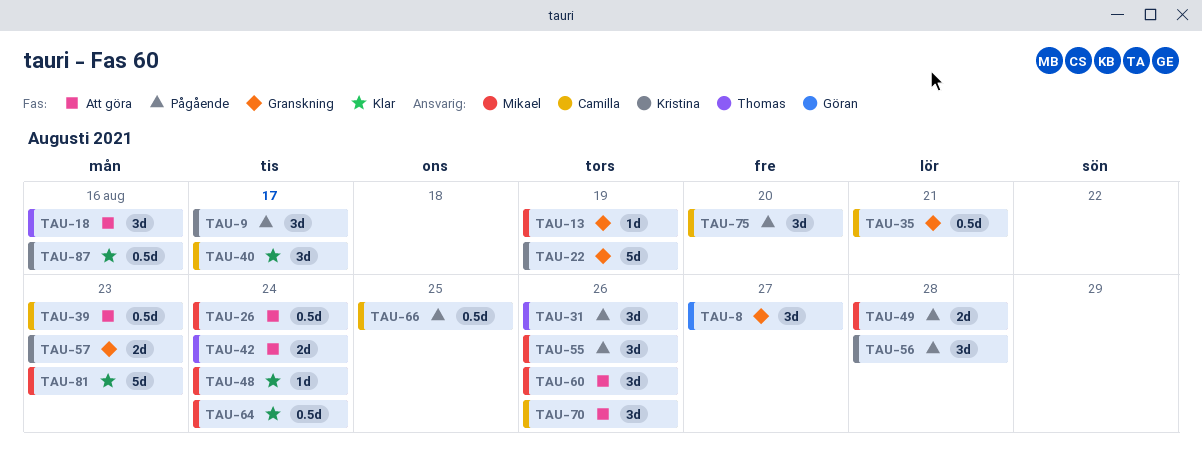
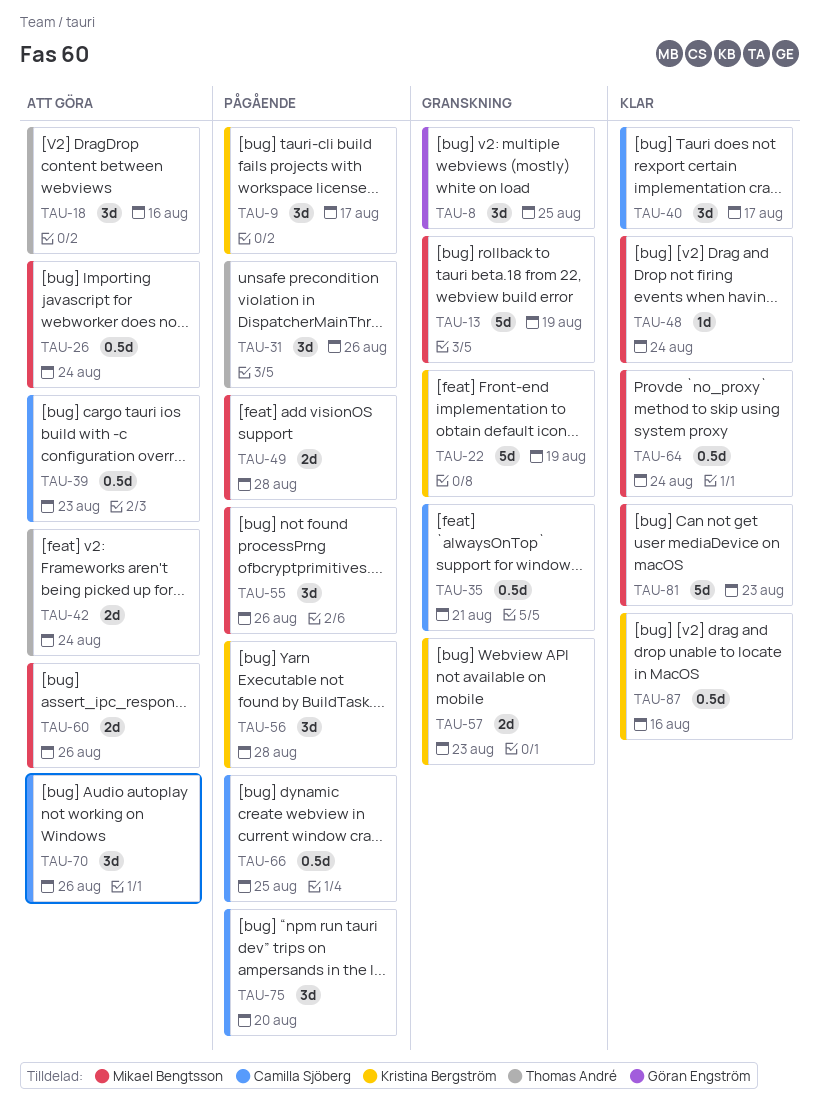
TAU-8, due: Aug 27 -> Aug 25
TAU-13, estimate: 1d -> 5d
TAU-60, estimate: 3d -> 2d

